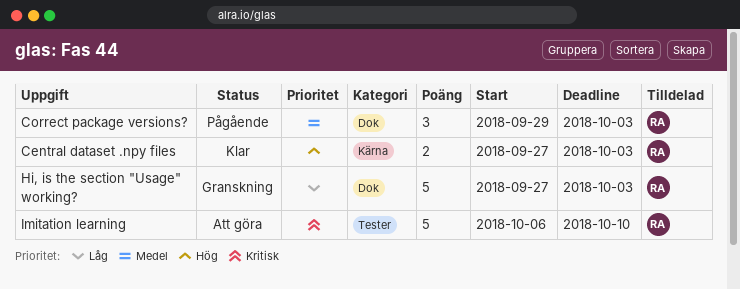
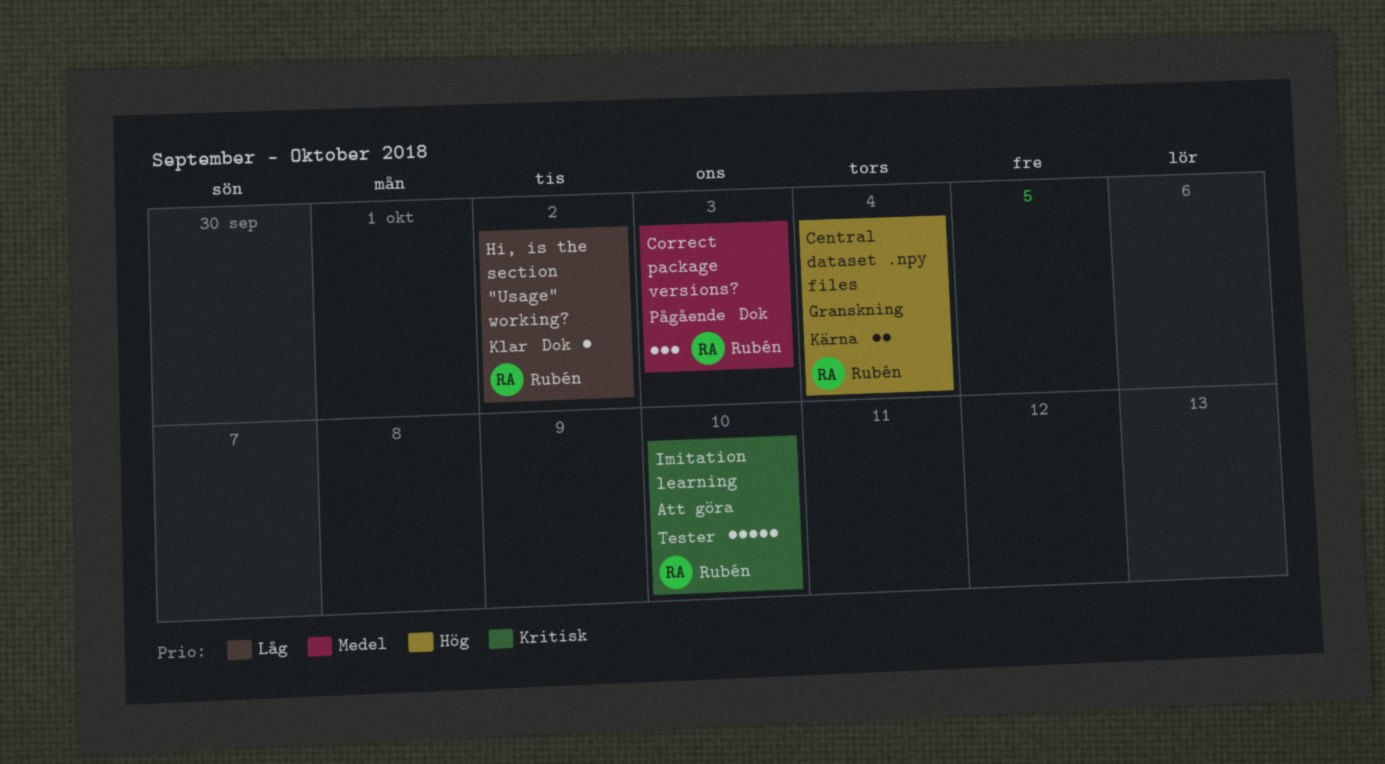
Central dataset .npy files, status: Klar -> Granskning
Central dataset .npy files, due: Oct 3 -> Oct 4
Hi, is the section "Usage" working?, status: Granskning -> Klar
Hi, is the section "Usage" working?, estimate: 5 -> 1
Hi, is the section "Usage" working?, due: Oct 3 -> Oct 2

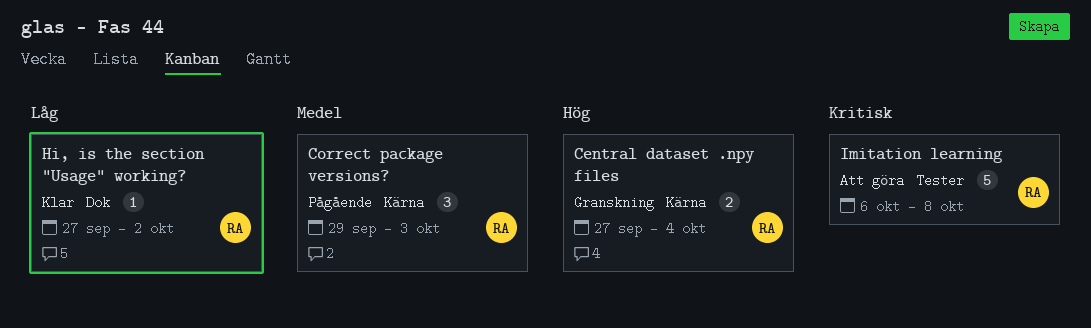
Correct package versions?, label: Dok -> Kärna
Imitation learning, due: Oct 10 -> Oct 8

